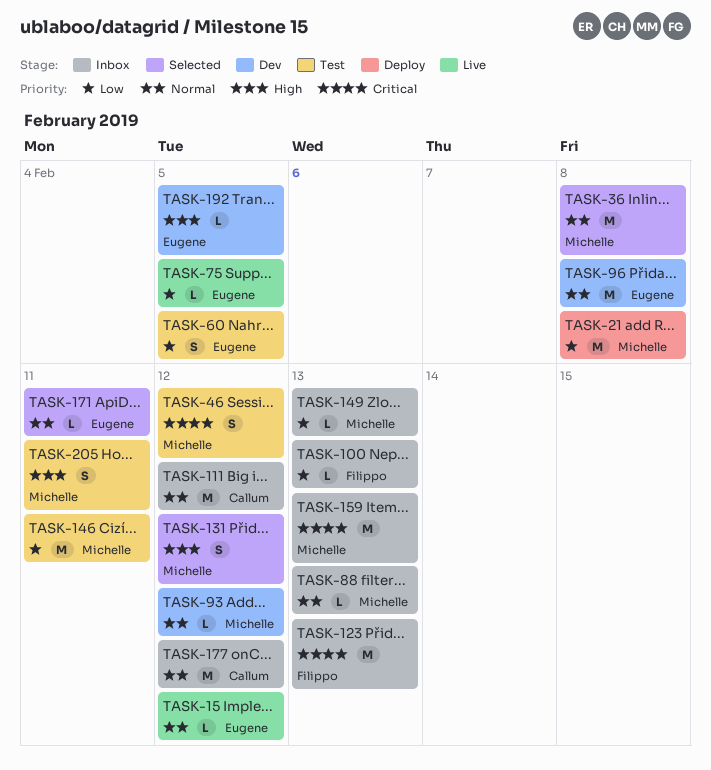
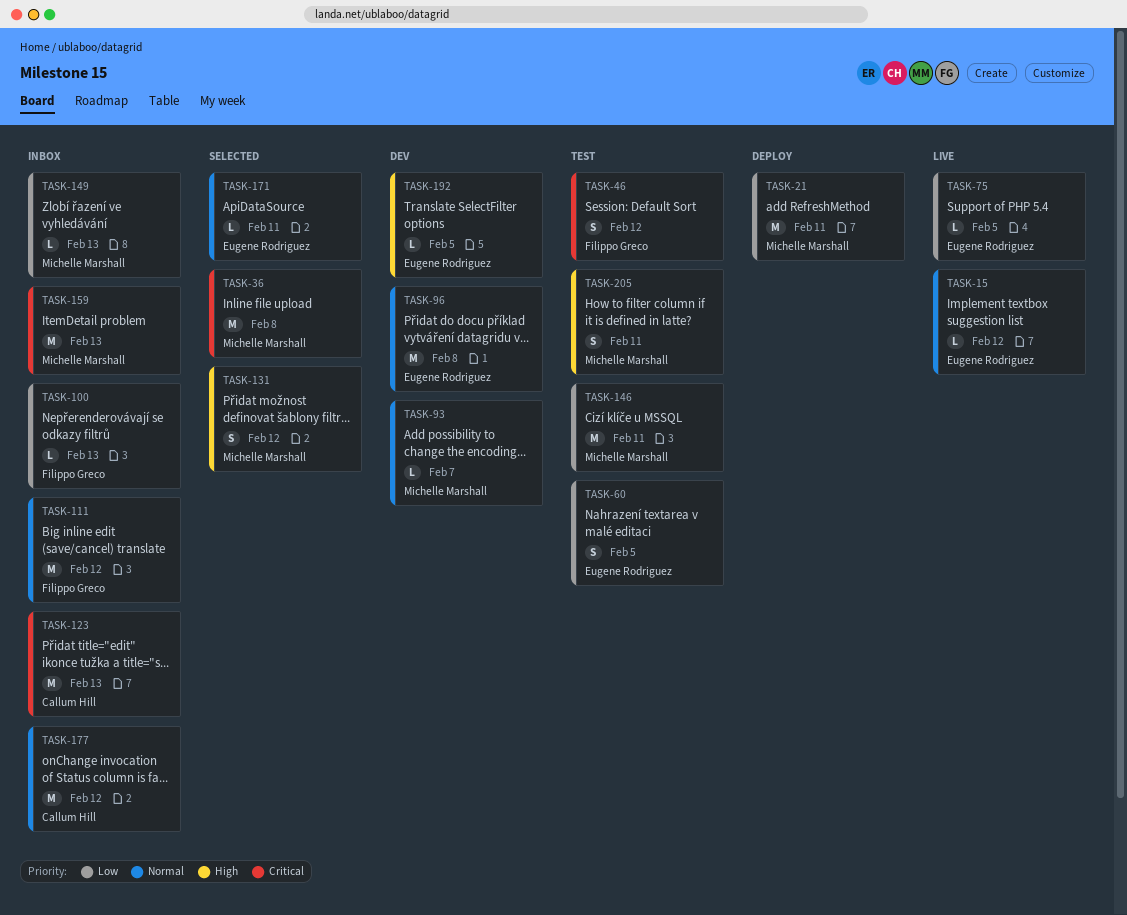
TASK-21, due: Feb 8 -> Feb 11
TASK-36, priority: Normal -> Critical
TASK-46, owner: Michelle Marshall -> Filippo Greco
TASK-88: present -> none
TASK-93, due: Feb 12 -> Feb 7
TASK-111, owner: Callum Hill -> Filippo Greco
TASK-123, owner: Filippo Greco -> Callum Hill

